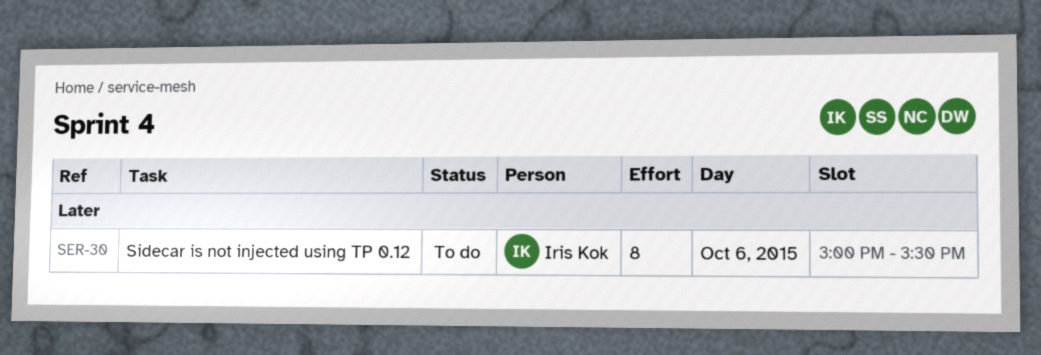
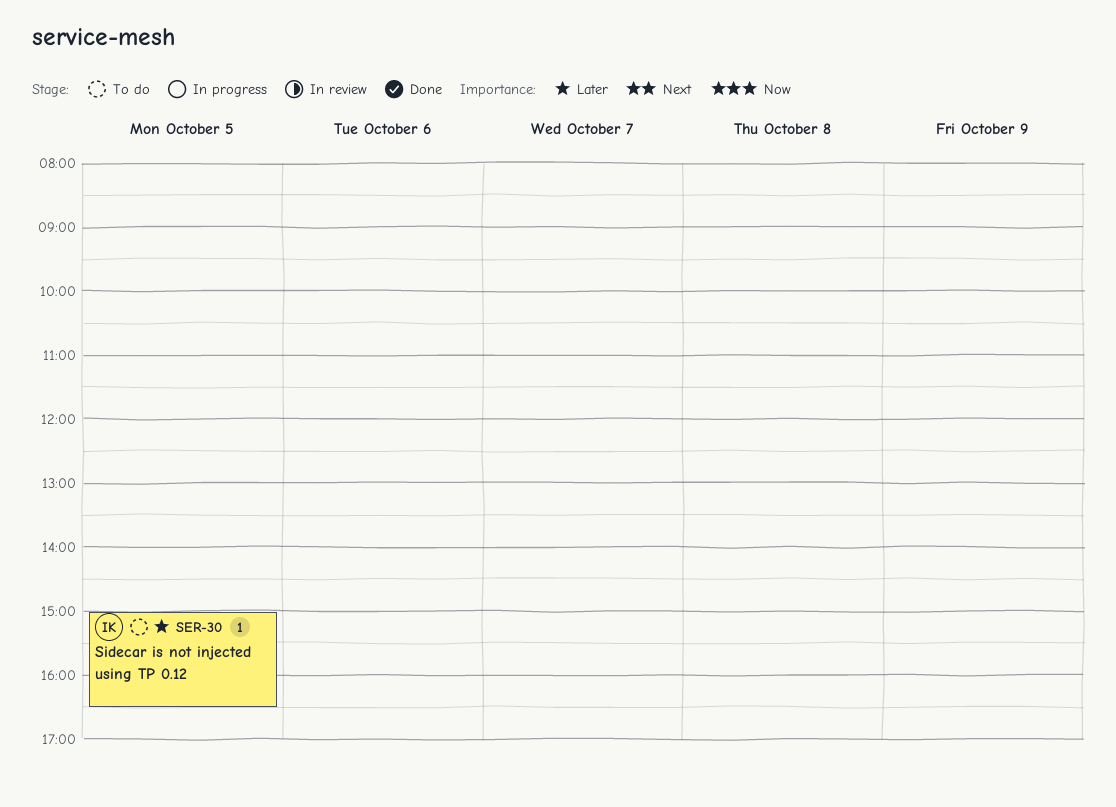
SER-30, estimate: 8 -> 1
SER-30, day: Oct 6 -> Oct 5
SER-30, ends: 15:30 -> 16:30

